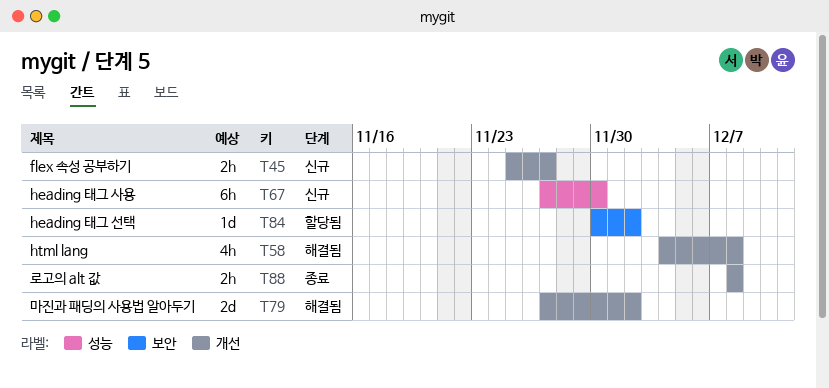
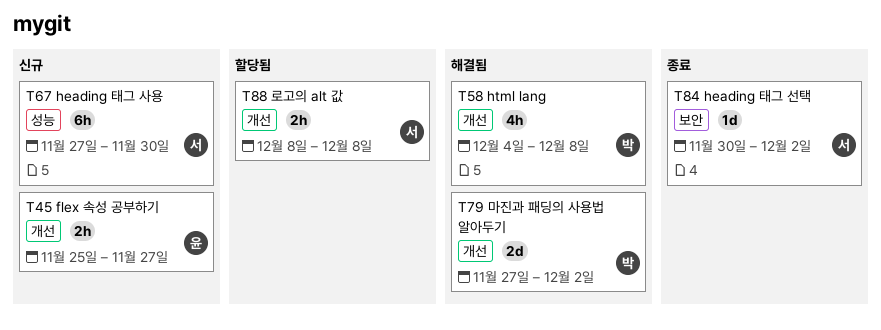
T84, status: 할당됨 -> 종료
T88, status: 종료 -> 할당됨

